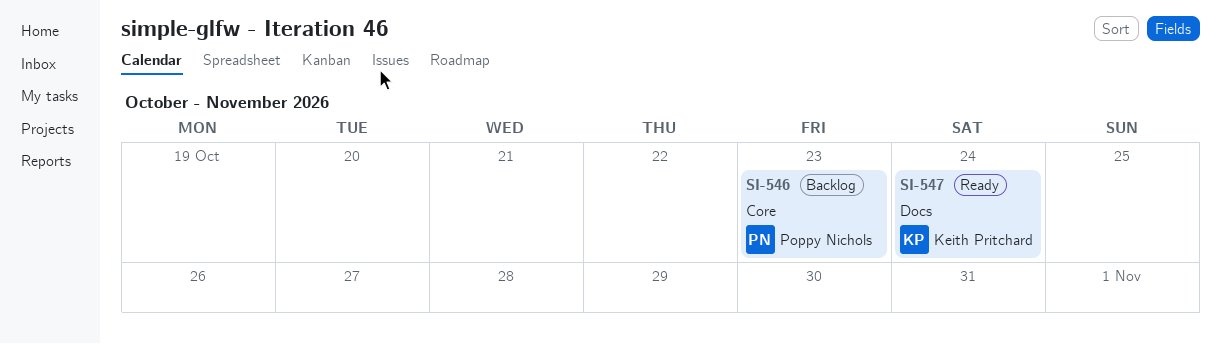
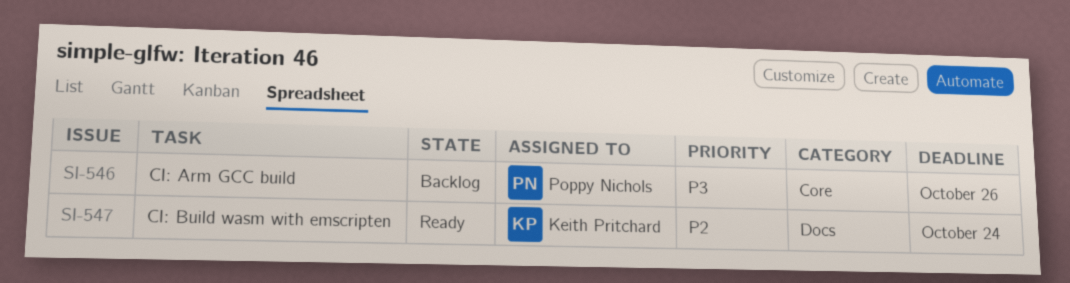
SI-546, due: Oct 23 -> Oct 26

